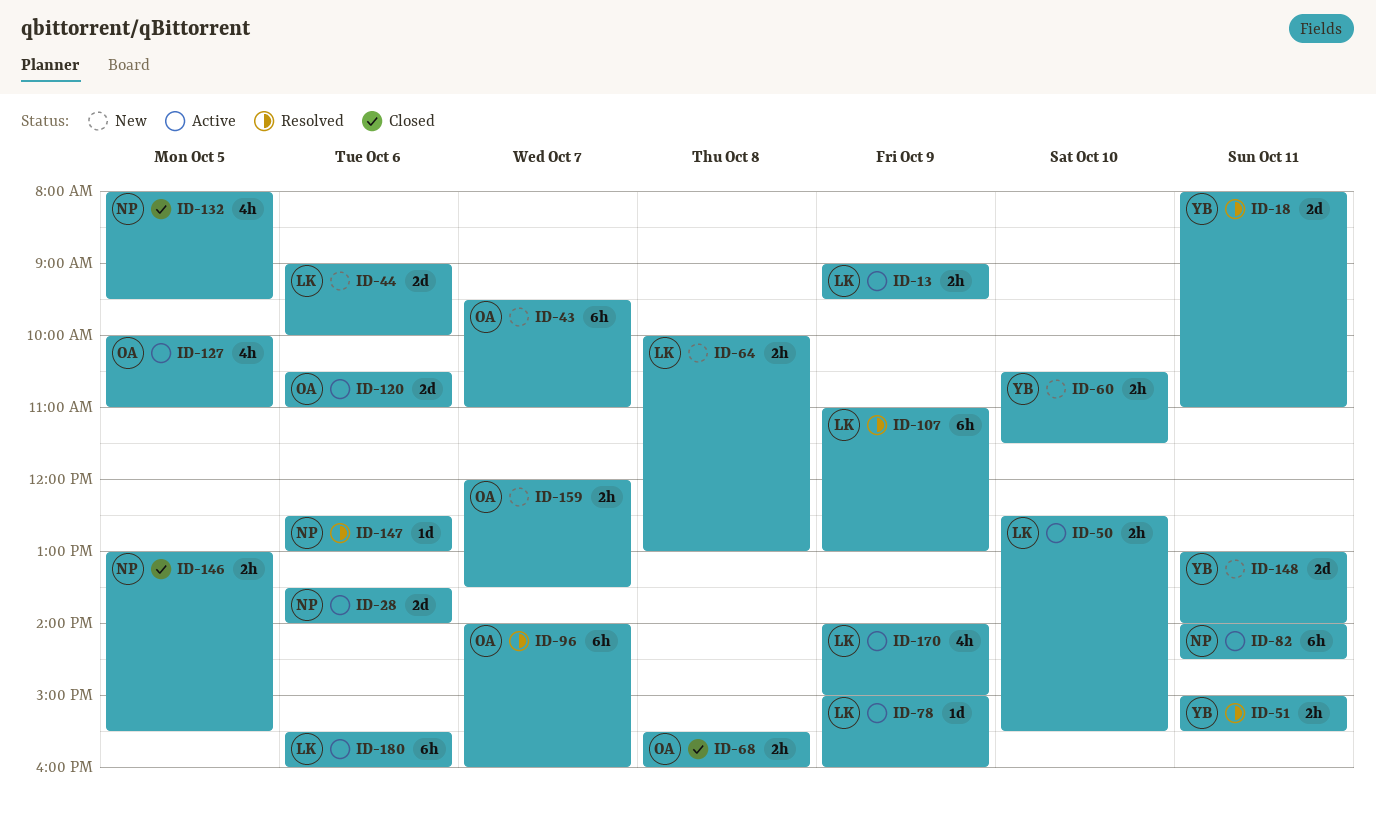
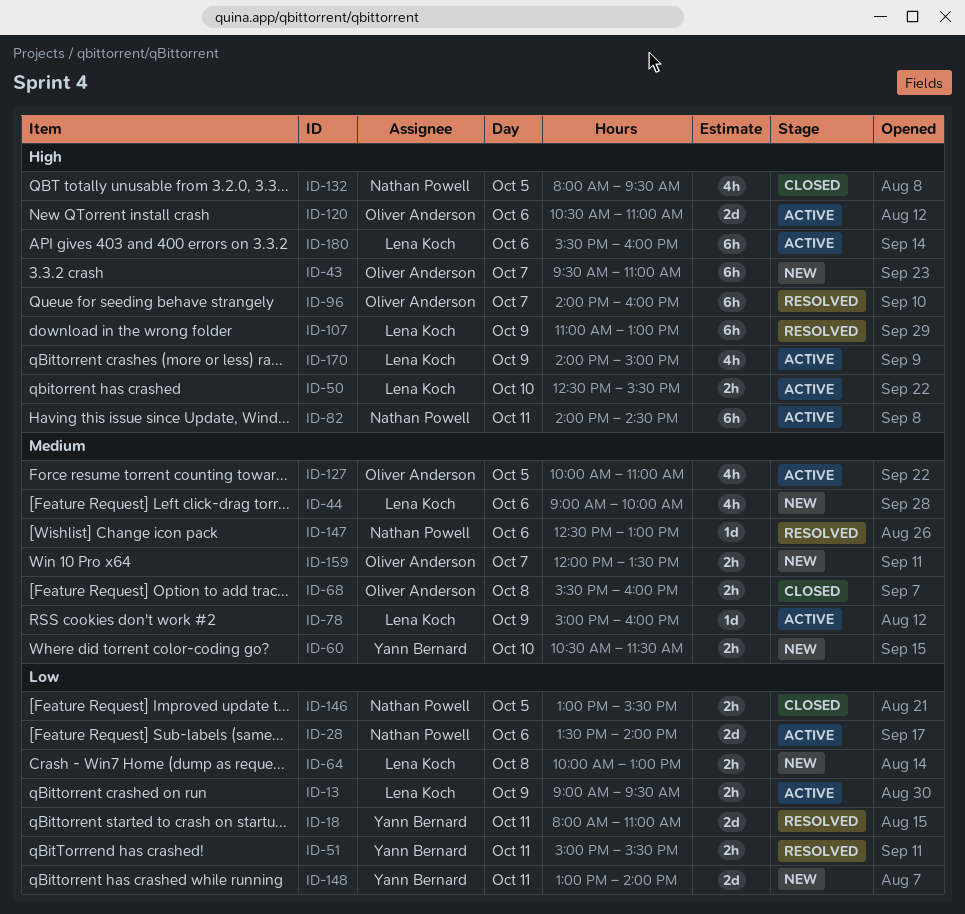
ID-44, estimate: 2d -> 4h

